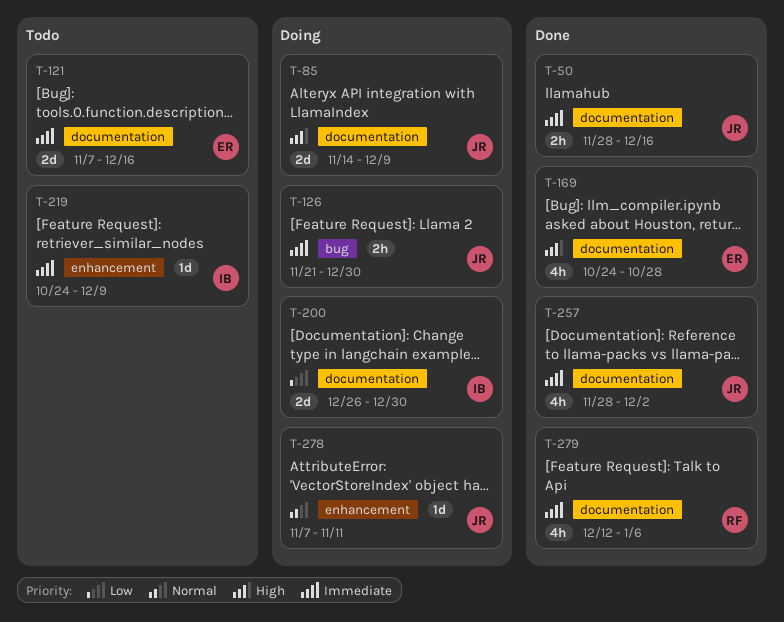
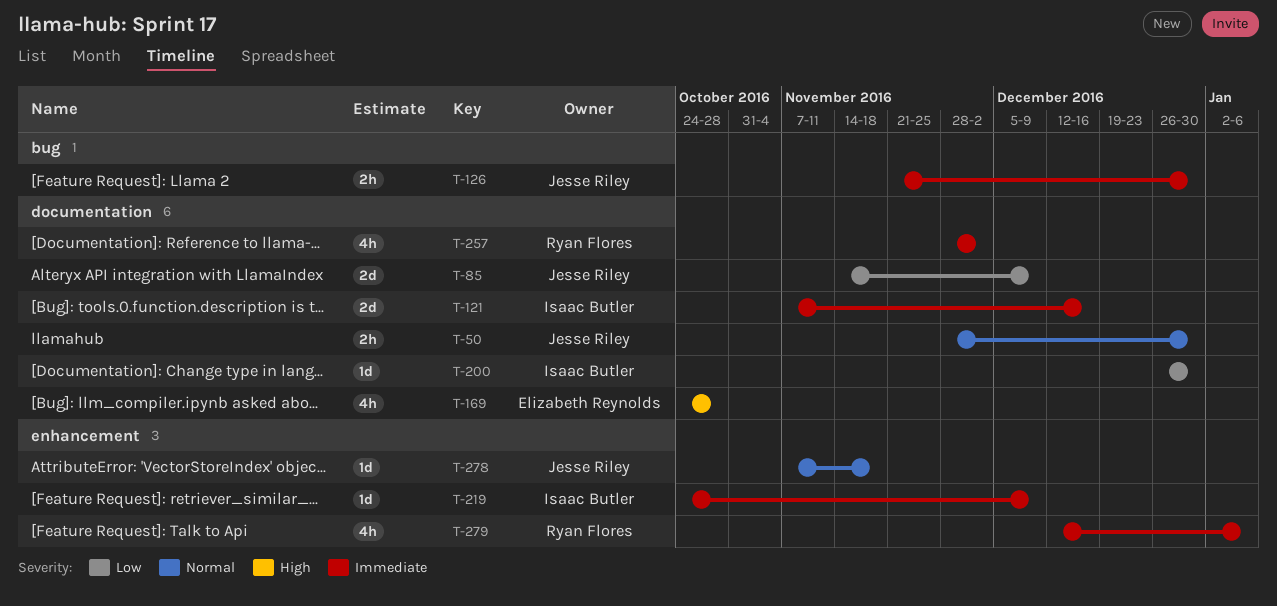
T-50, priority: Immediate -> Normal
T-50, due: Dec 16 -> Dec 30
T-85, priority: High -> Low
T-121, owner: Elizabeth Reynolds -> Isaac Butler
T-200, estimate: 2d -> 1d
T-257, owner: Jesse Riley -> Ryan Flores
T-278, due: Nov 11 -> Nov 18
T-279, label: documentation -> enhancement

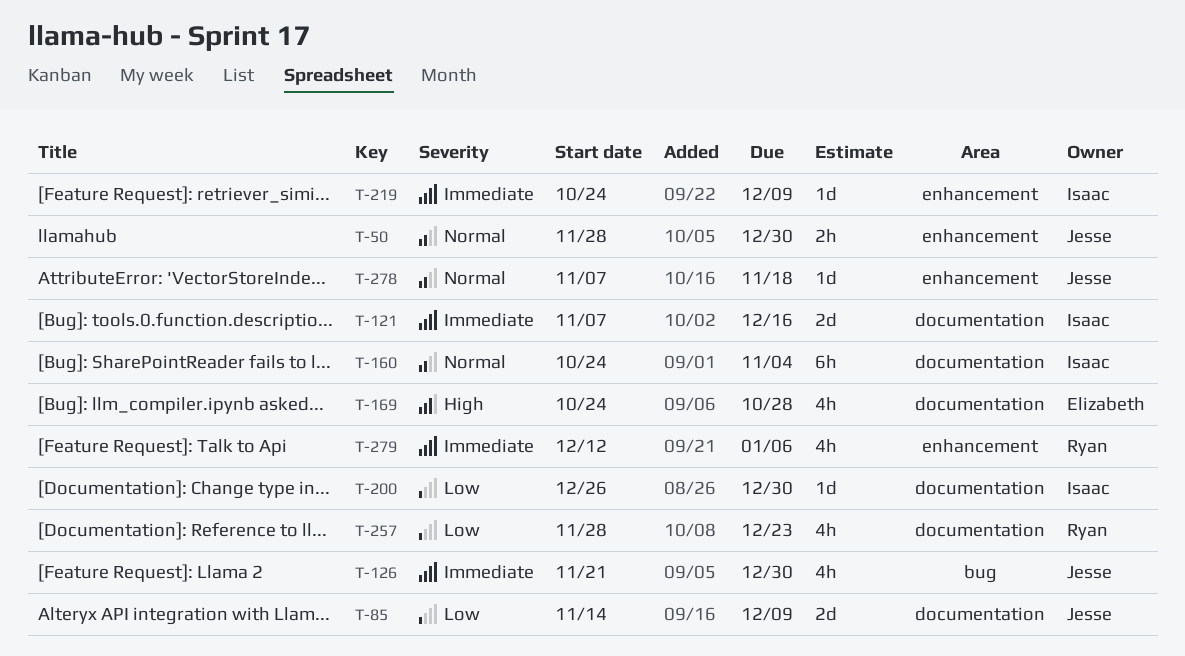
T-50, label: documentation -> enhancement
T-126, estimate: 2h -> 4h
T-160: none -> present
T-257, priority: Immediate -> Low
T-257, due: Dec 2 -> Dec 23

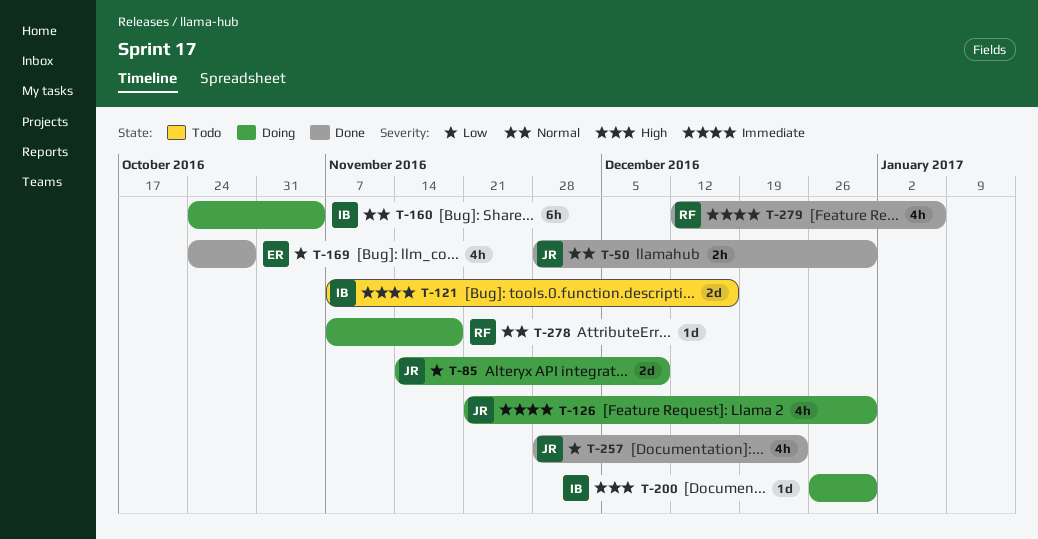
T-169, priority: High -> Low
T-200, priority: Low -> High
T-219: present -> none
T-257, owner: Ryan -> Jesse
T-278, owner: Jesse -> Ryan

